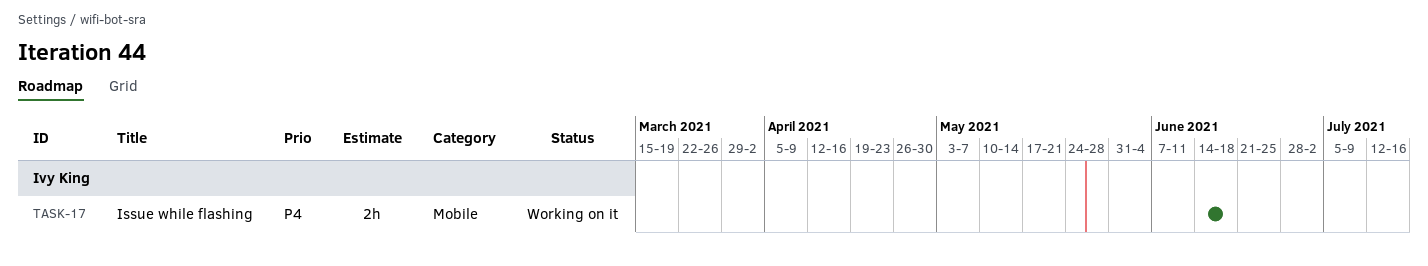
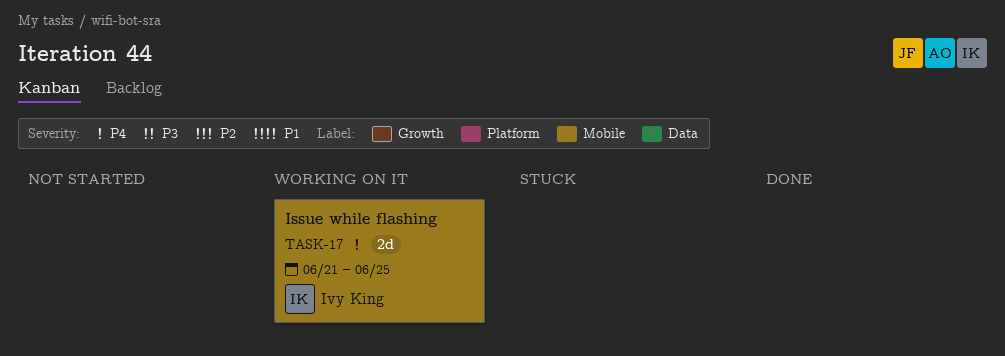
TASK-17, estimate: 2h -> 2d
TASK-17, start: Jun 14 -> Jun 21
TASK-17, due: Jun 18 -> Jun 25

